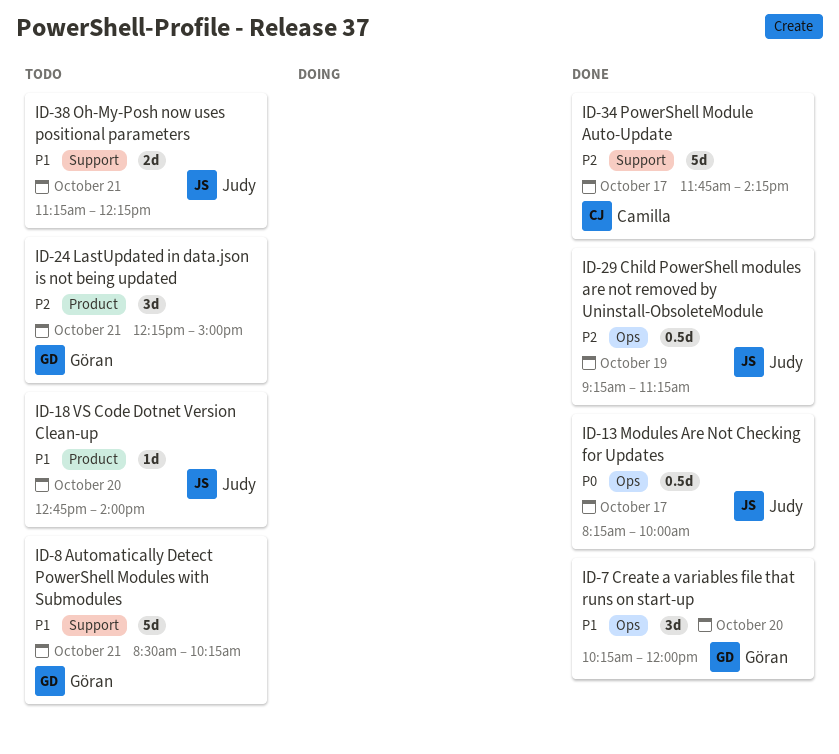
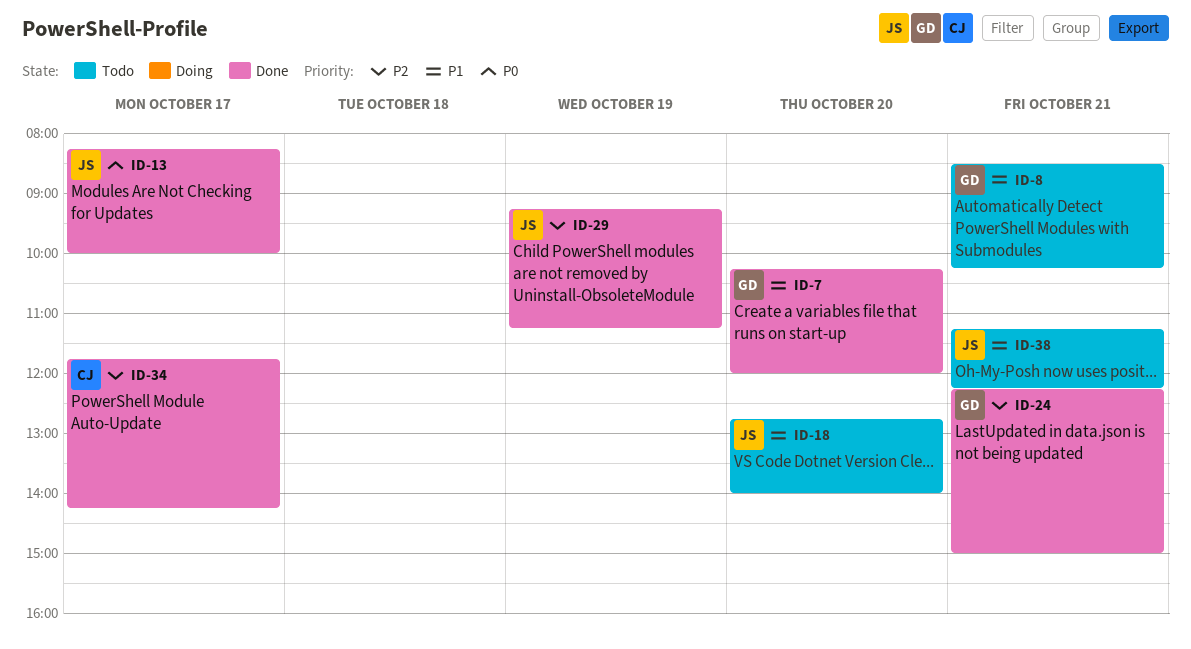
ID-24, status: Todo -> Done

